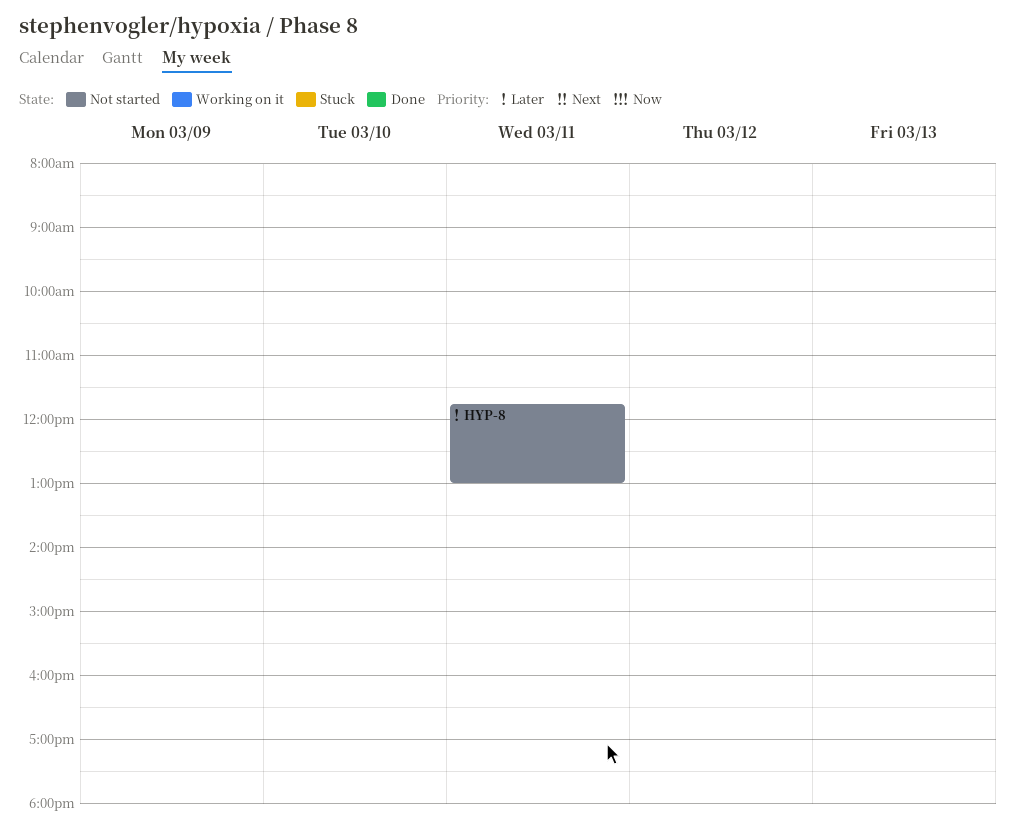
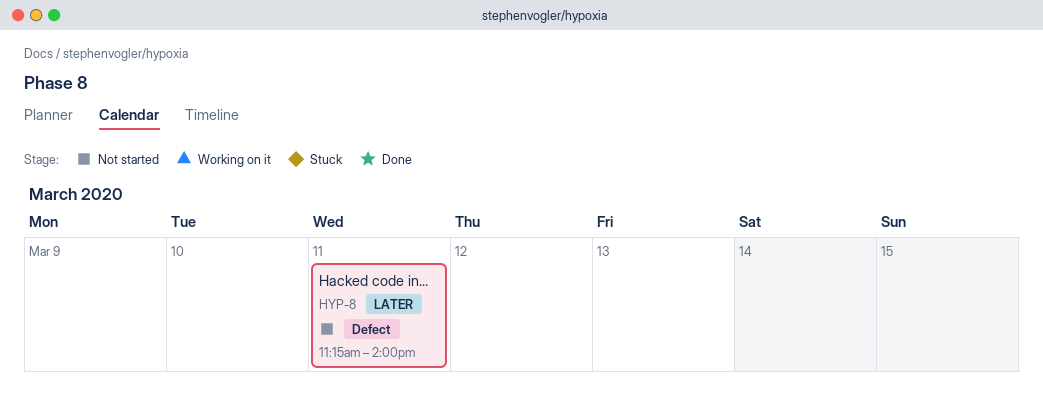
HYP-8, begins: 11:45 -> 11:15
HYP-8, ends: 13:00 -> 14:00

